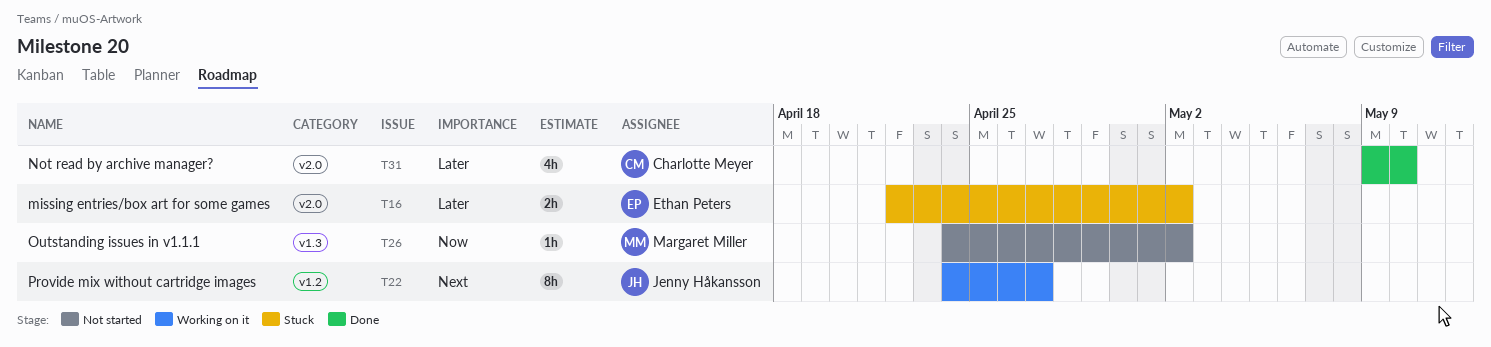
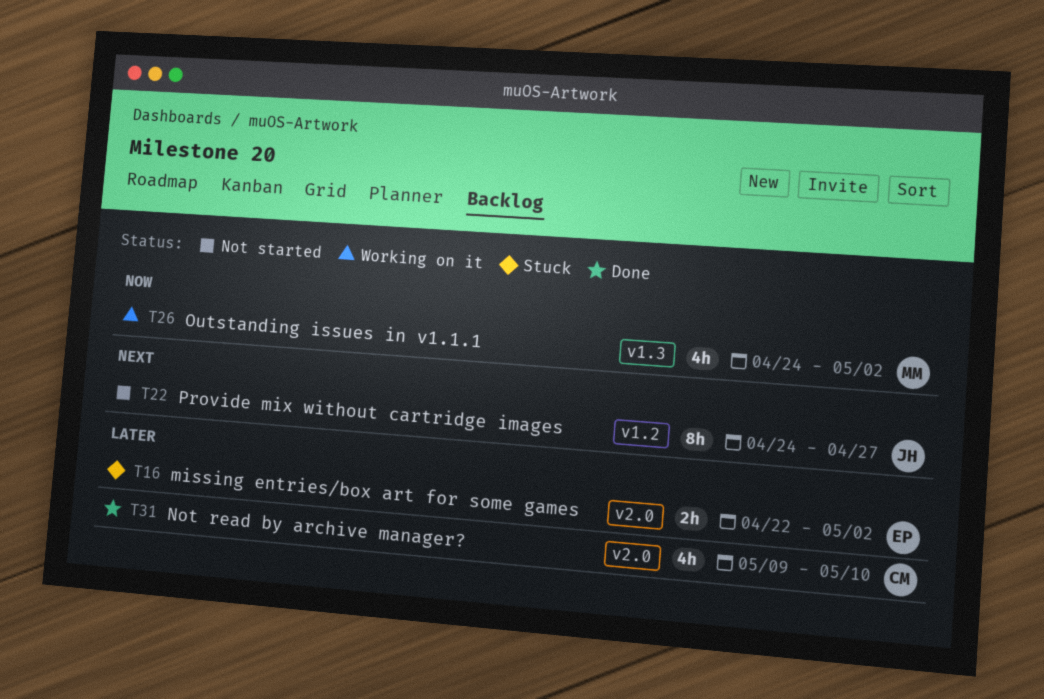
T22, status: Working on it -> Not started
T26, status: Not started -> Working on it
T26, estimate: 1h -> 4h

